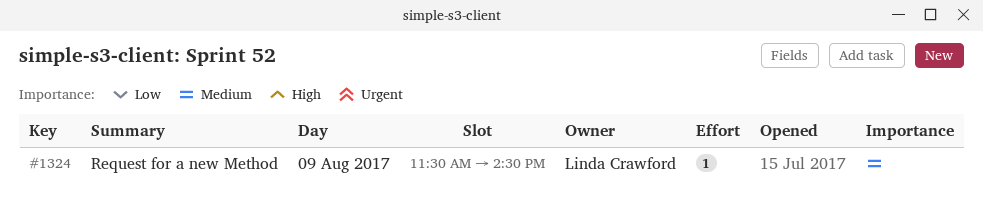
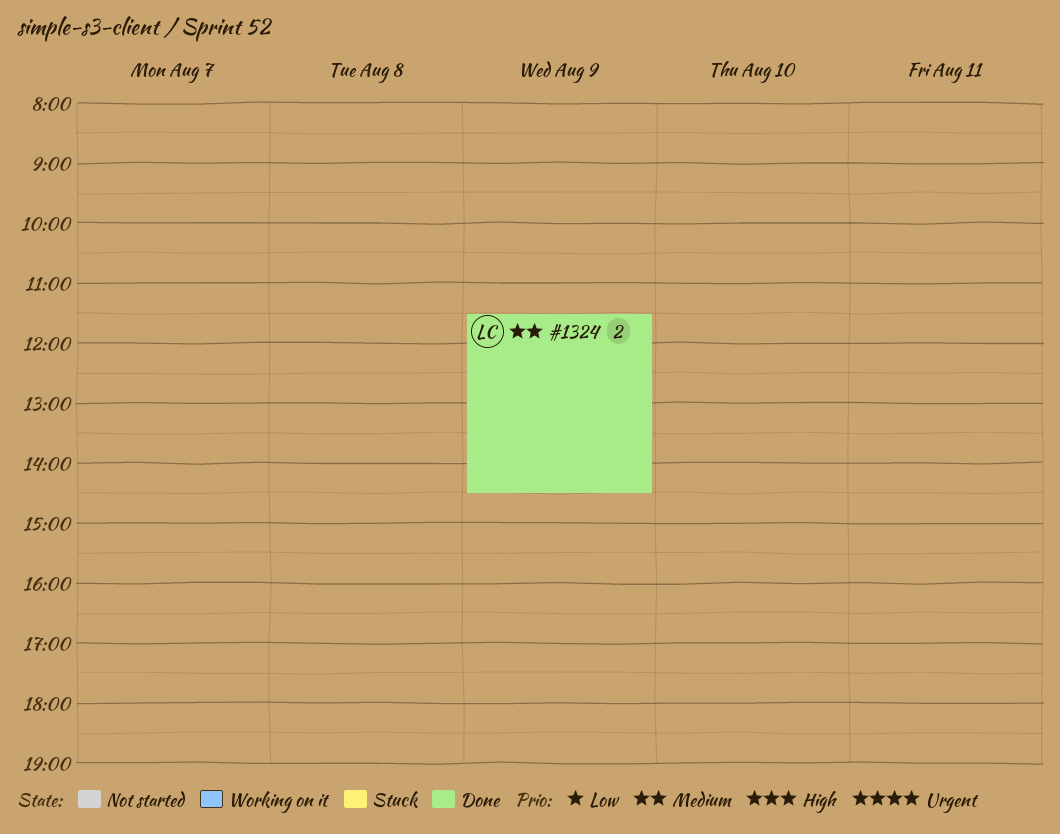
#1324, estimate: 1 -> 2

